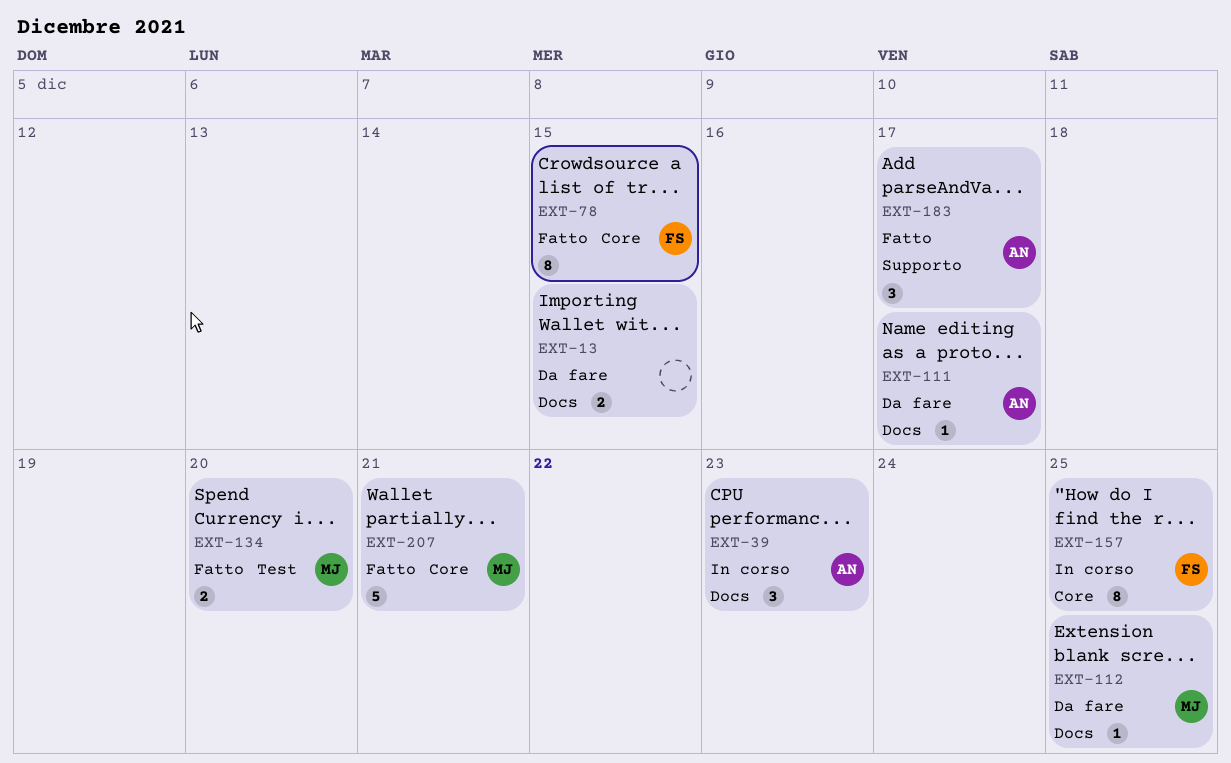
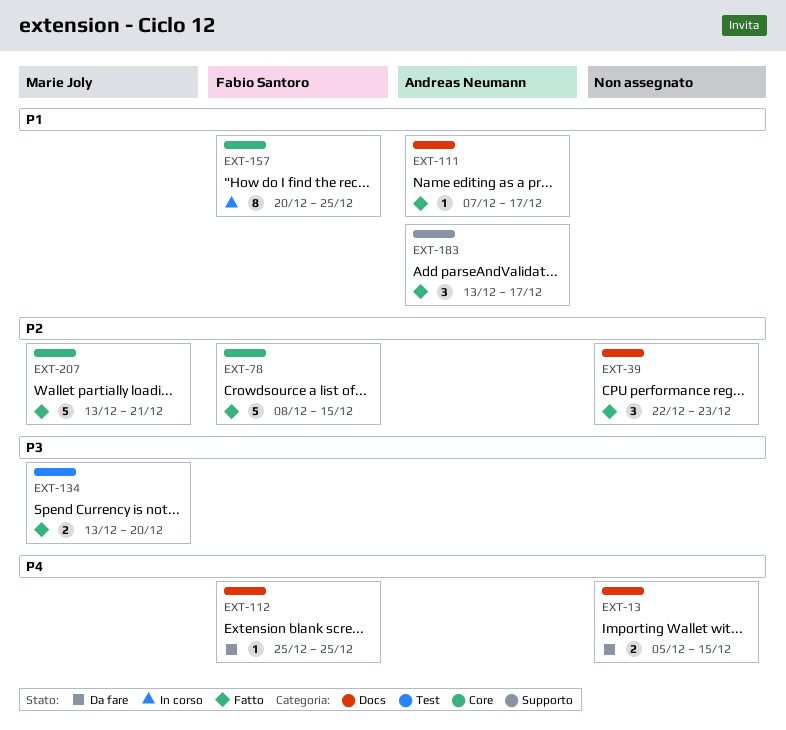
EXT-39, status: In corso -> Fatto
EXT-39, owner: Andreas Neumann -> none
EXT-78, estimate: 8 -> 5
EXT-111, status: Da fare -> Fatto
EXT-112, owner: Marie Joly -> Fabio Santoro

